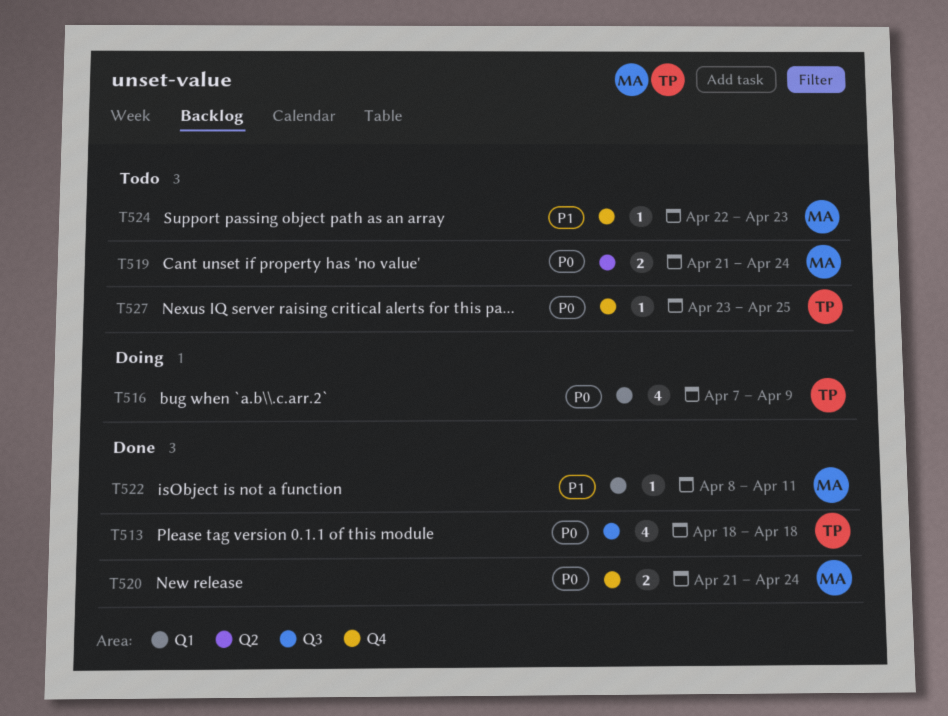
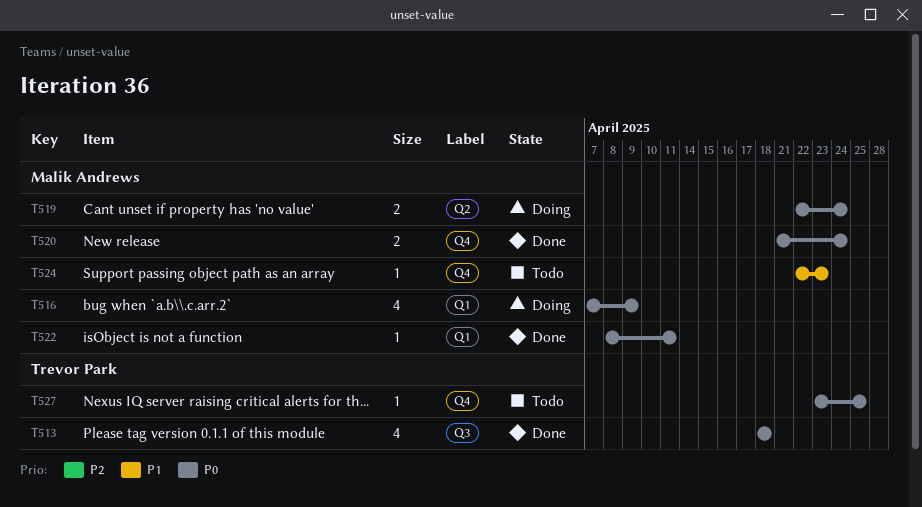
T516, owner: Trevor Park -> Malik Andrews
T519, status: Todo -> Doing
T519, start: Apr 21 -> Apr 22
T522, priority: P1 -> P0

